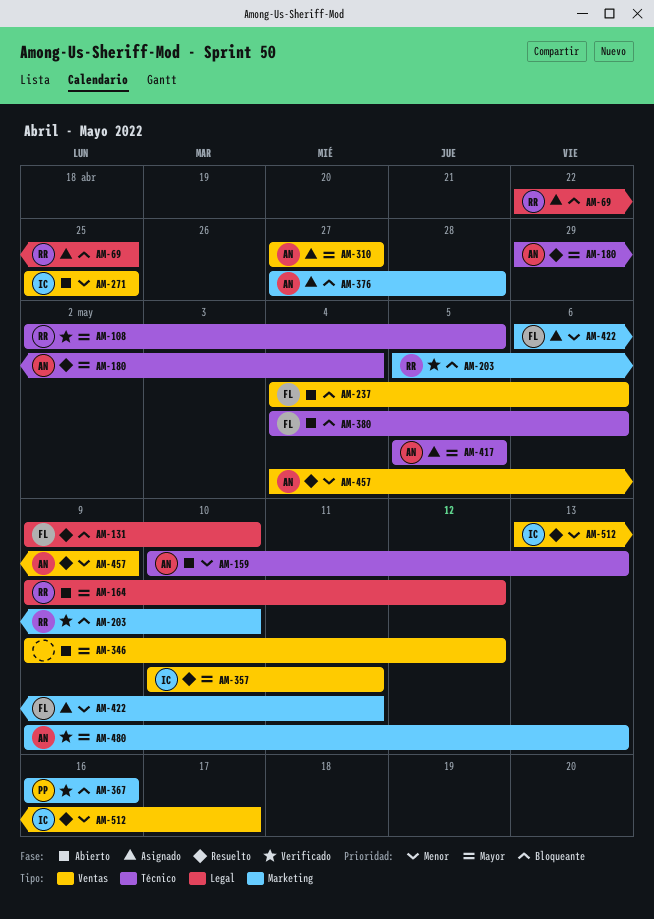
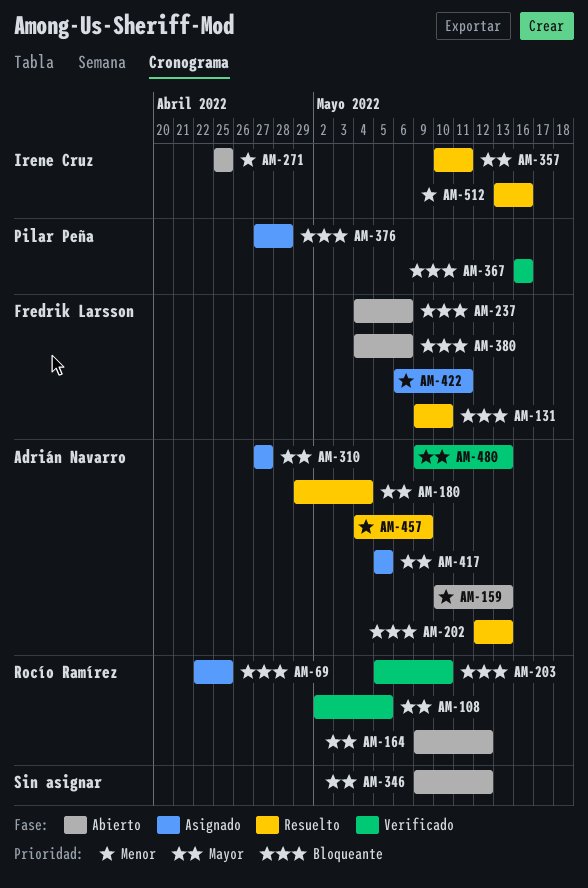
AM-202: none -> present
AM-376, owner: Adrián Navarro -> Pilar Peña
AM-512, due: May 17 -> May 16

